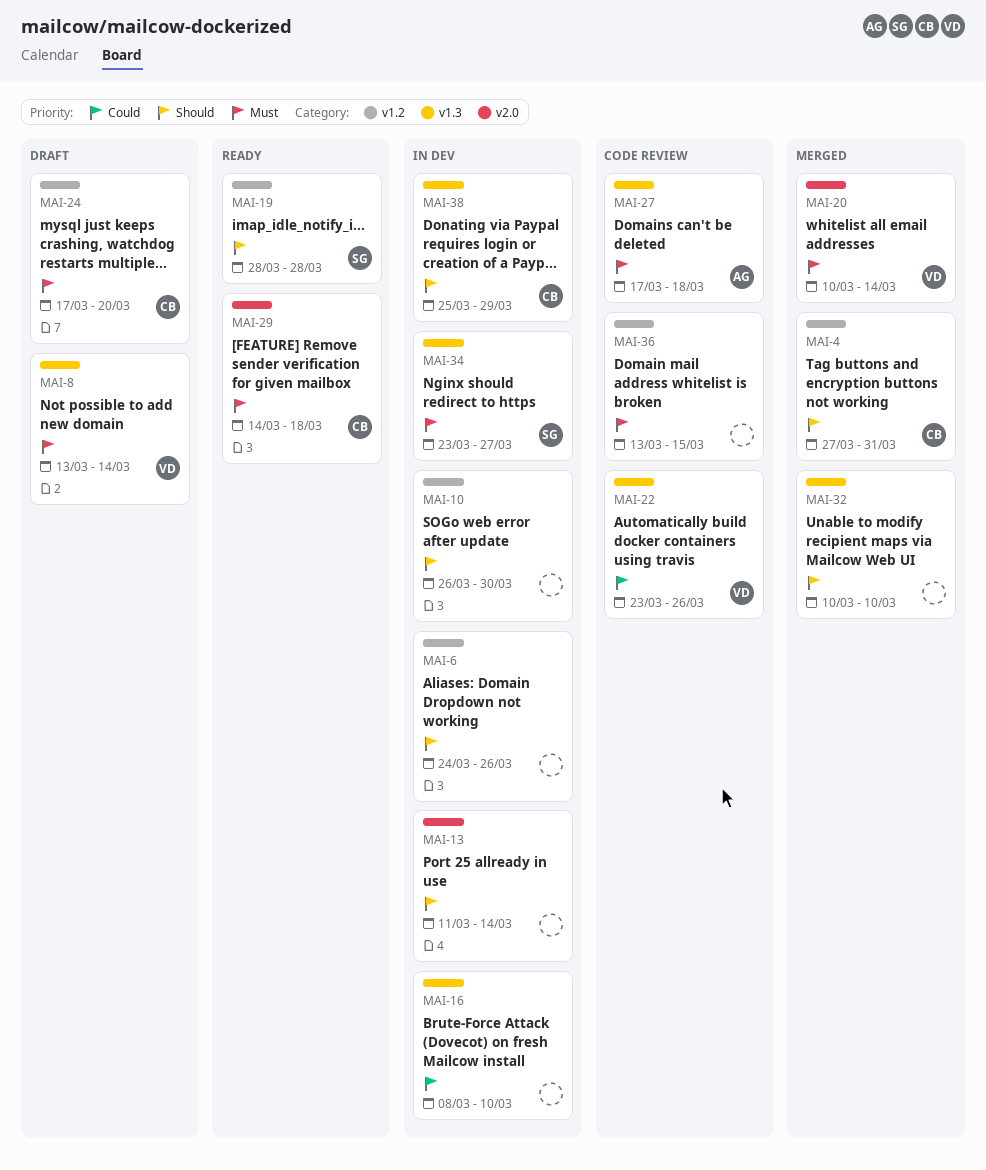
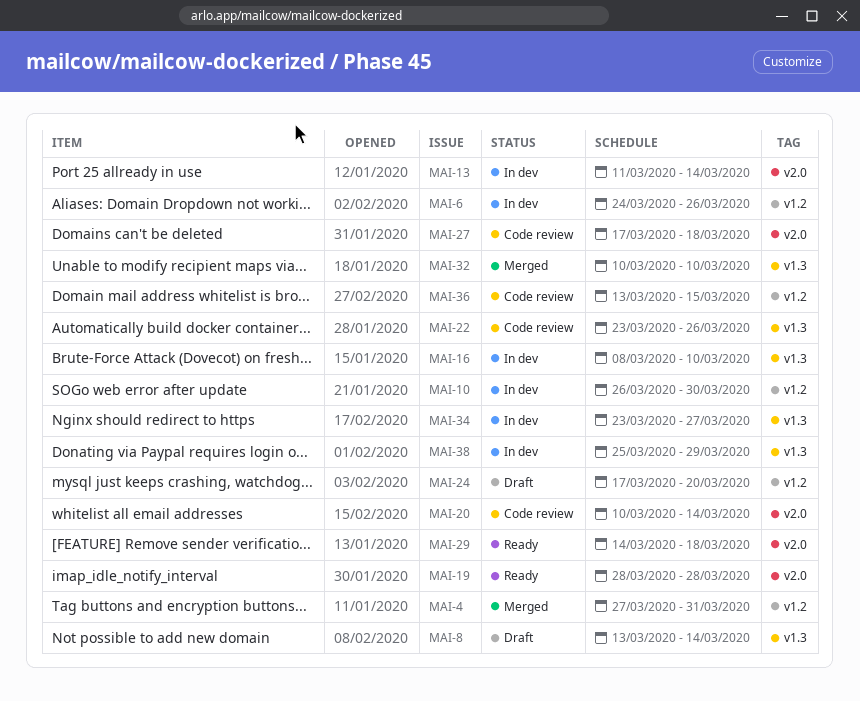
MAI-19, label: v1.2 -> v2.0
MAI-20, status: Merged -> Code review
MAI-27, label: v1.3 -> v2.0

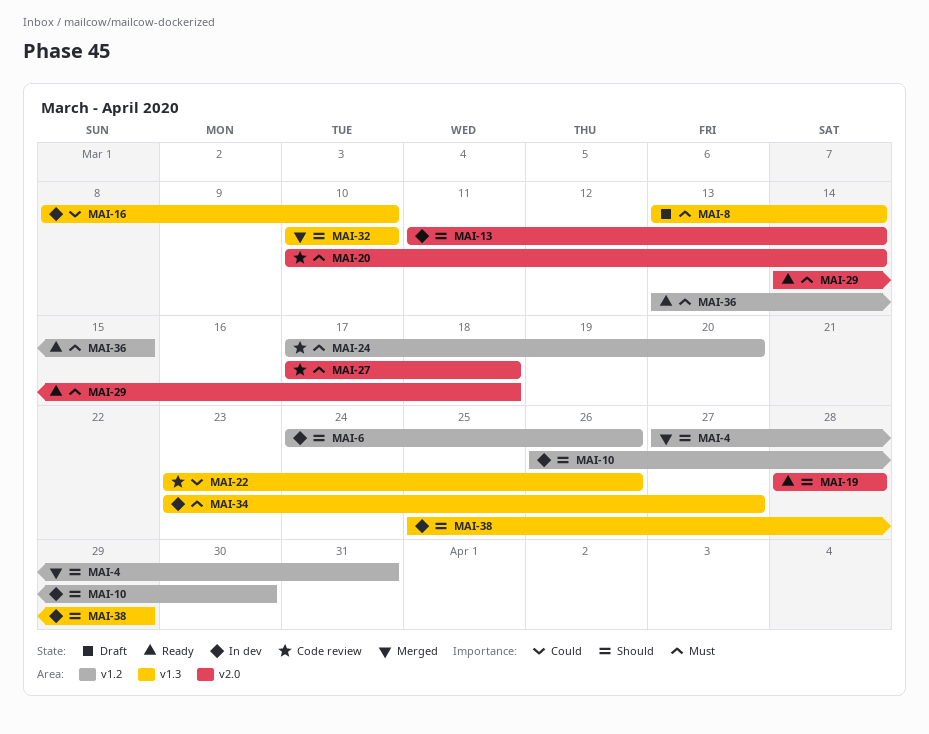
MAI-24, status: Draft -> Code review
MAI-36, status: Code review -> Ready

